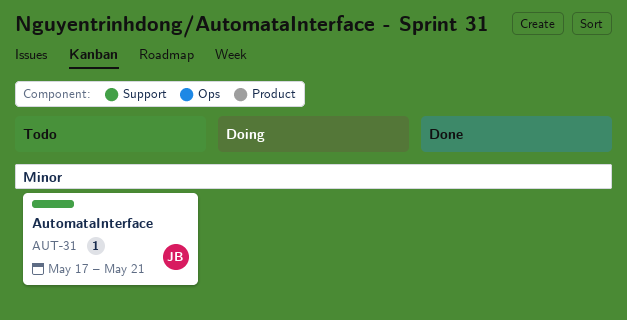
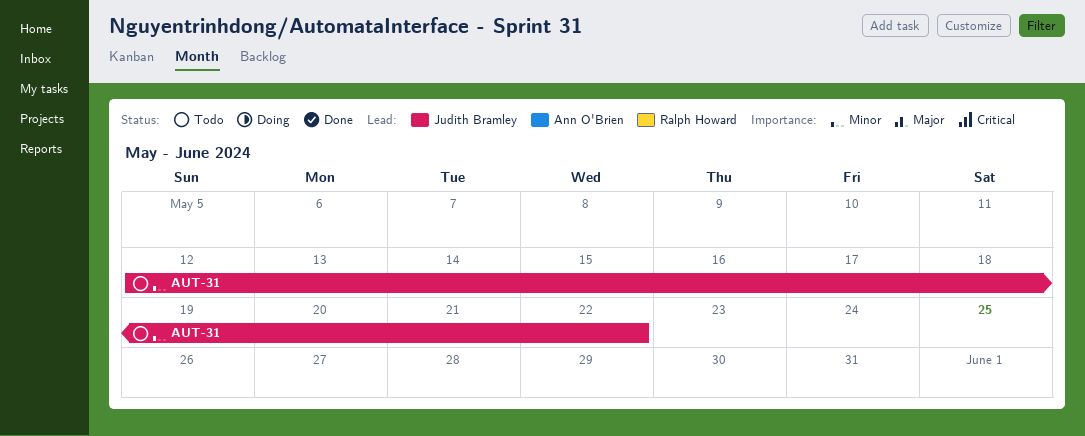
AUT-31, start: May 17 -> May 12
AUT-31, due: May 21 -> May 22

